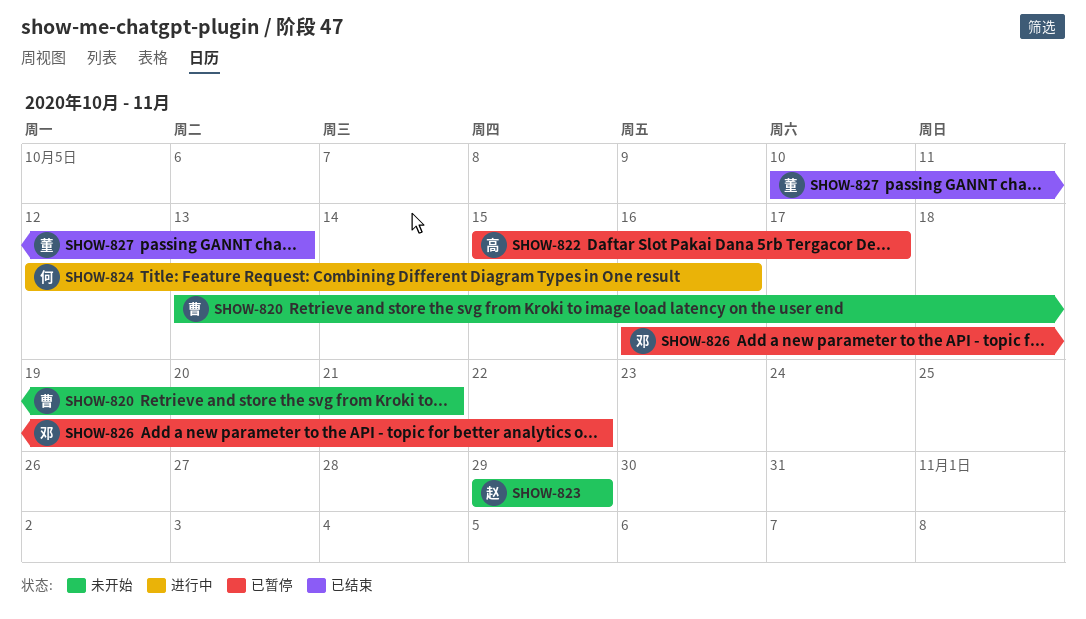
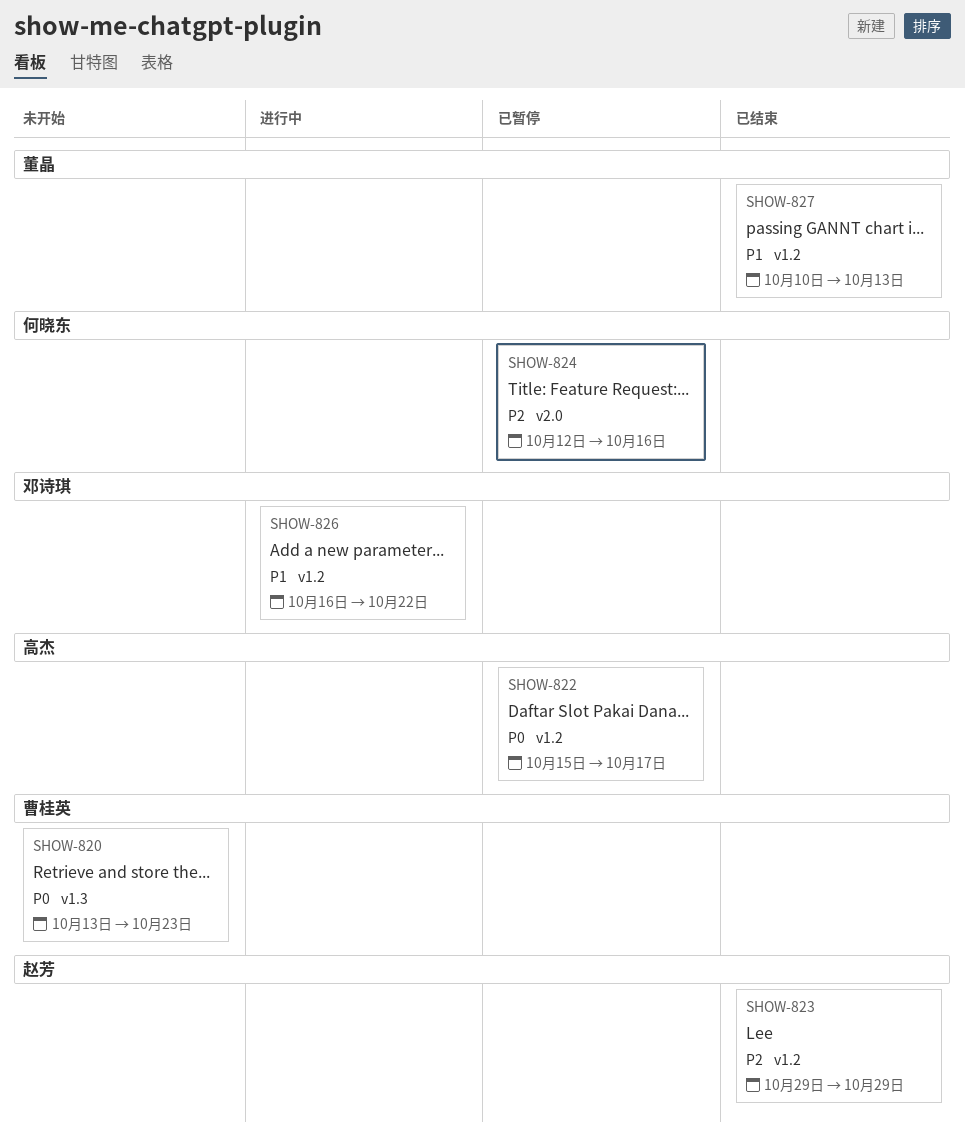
SHOW-820, due: Oct 21 -> Oct 23
SHOW-823, status: 未开始 -> 已结束
SHOW-824, status: 进行中 -> 已暂停
SHOW-826, status: 已暂停 -> 进行中

